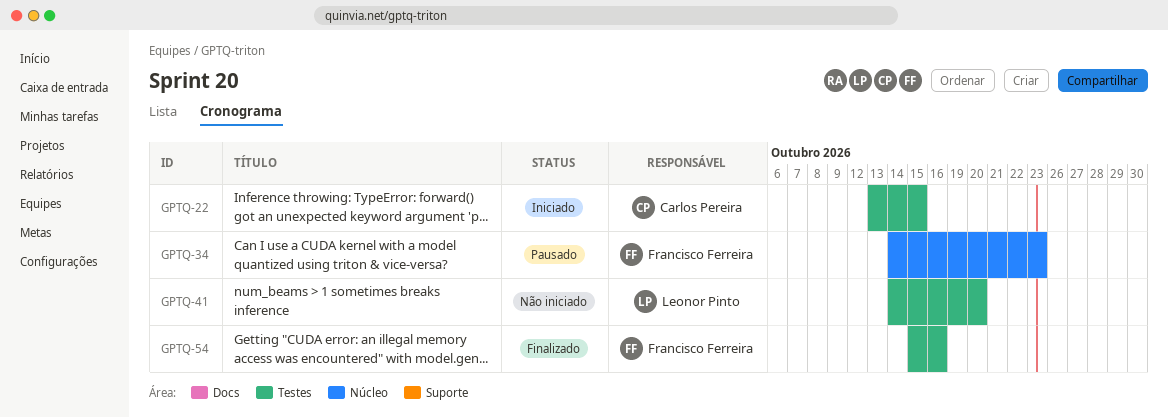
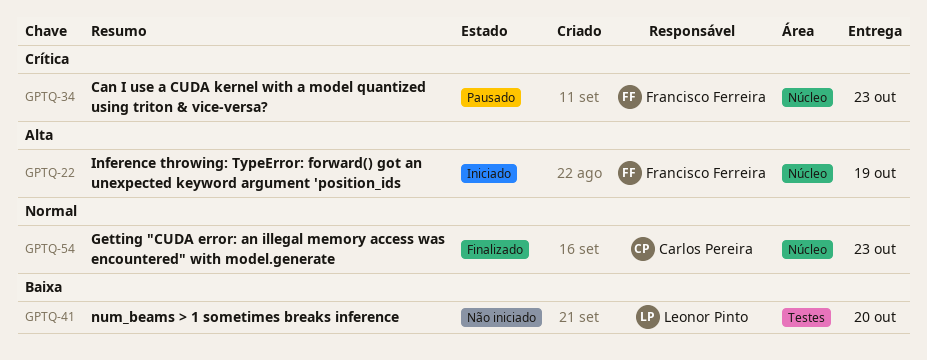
GPTQ-22, owner: Carlos Pereira -> Francisco Ferreira
GPTQ-22, label: Testes -> Núcleo
GPTQ-22, due: Oct 15 -> Oct 19
GPTQ-54, owner: Francisco Ferreira -> Carlos Pereira
GPTQ-54, label: Testes -> Núcleo
GPTQ-54, due: Oct 16 -> Oct 23

